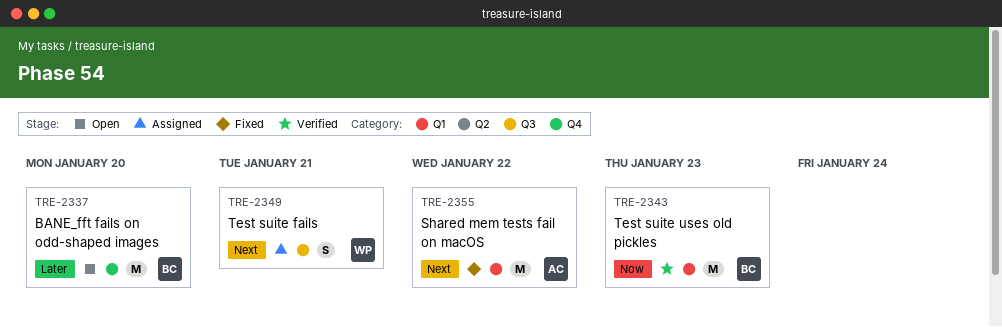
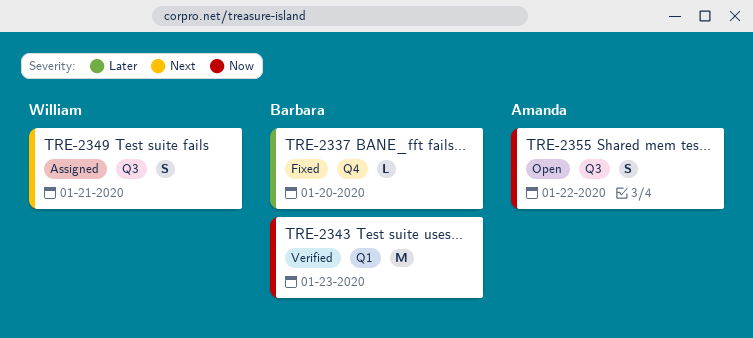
TRE-2337, status: Open -> Fixed
TRE-2337, estimate: M -> L
TRE-2355, status: Fixed -> Open
TRE-2355, priority: Next -> Now
TRE-2355, label: Q1 -> Q3
TRE-2355, estimate: M -> S

